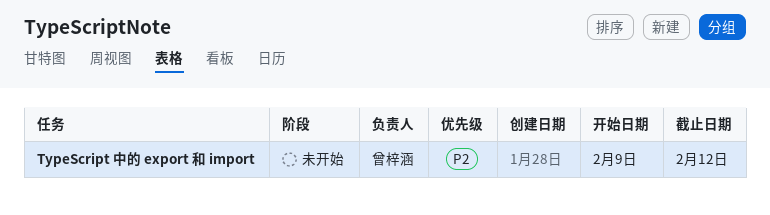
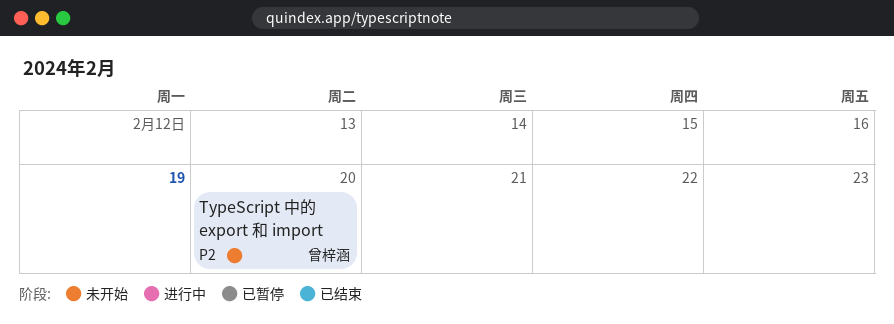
TypeScript 中的 export 和 import, due: Feb 12 -> Feb 20

